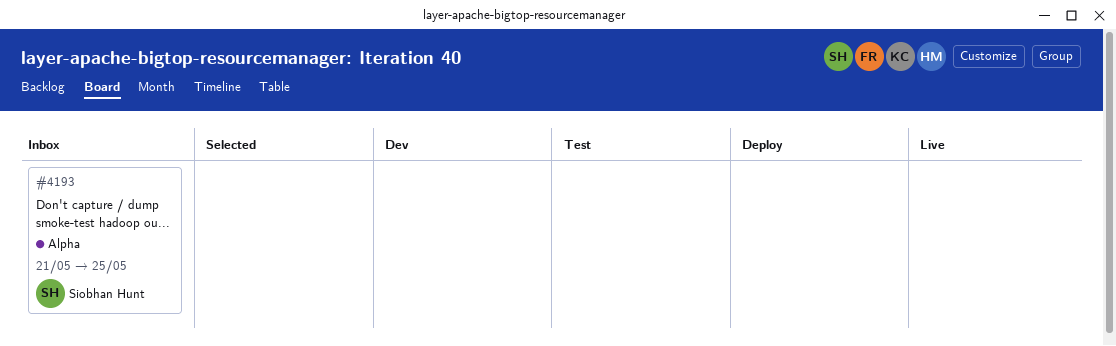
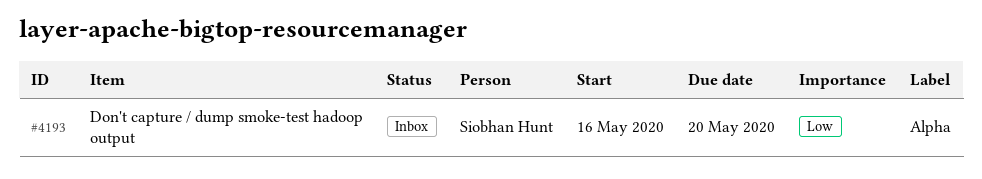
#4193, start: May 21 -> May 16
#4193, due: May 25 -> May 20

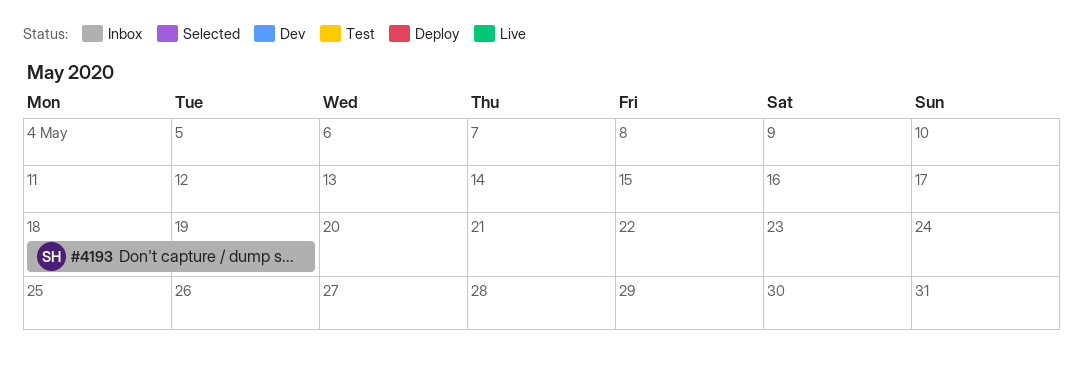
#4193, start: May 16 -> May 18
#4193, due: May 20 -> May 19

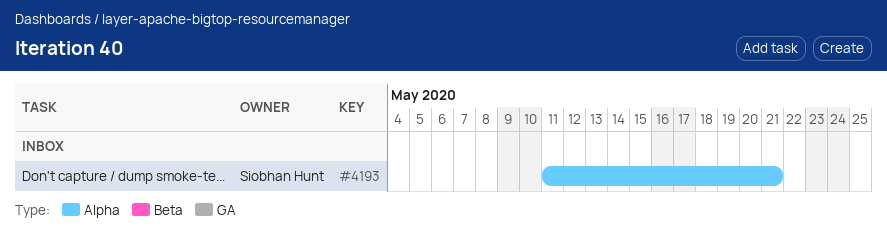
#4193, start: May 18 -> May 11
#4193, due: May 19 -> May 21

